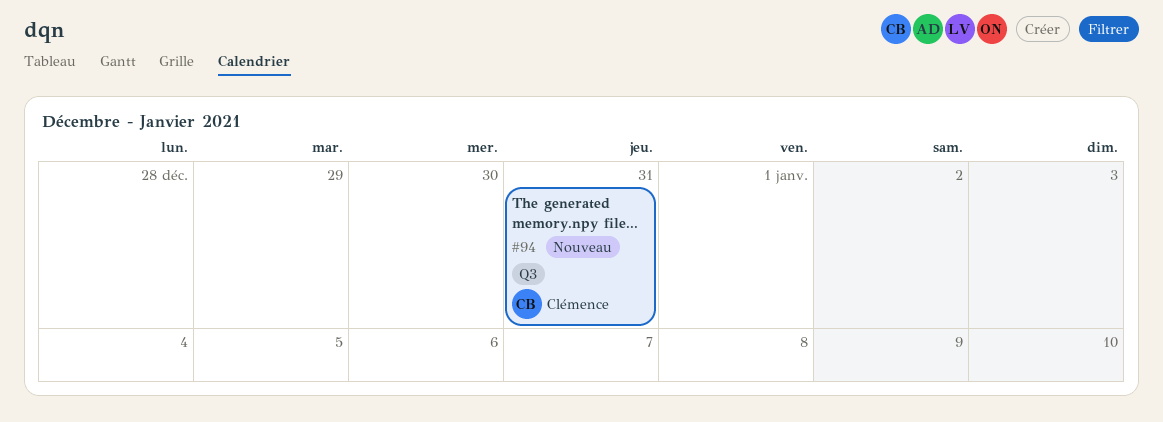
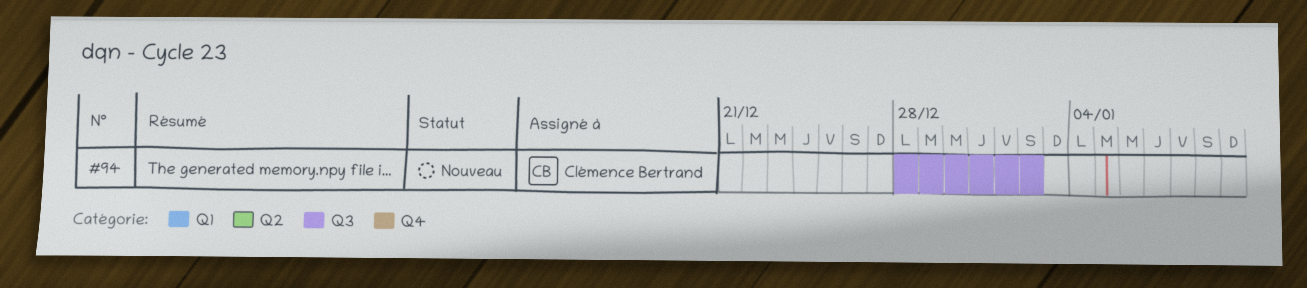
#94, due: Dec 31 -> Jan 2

